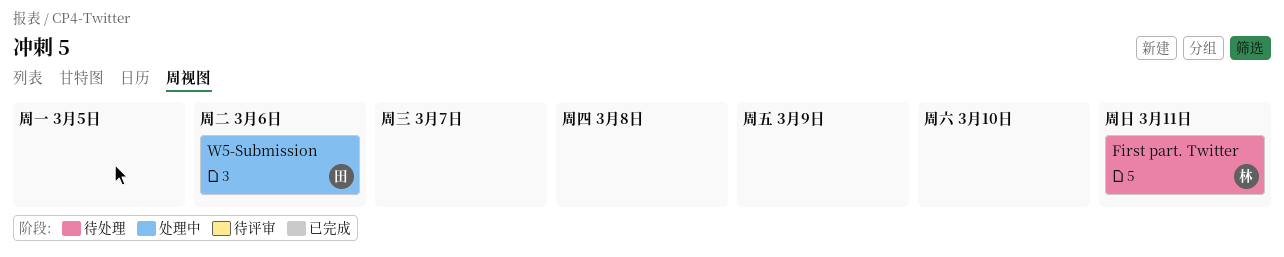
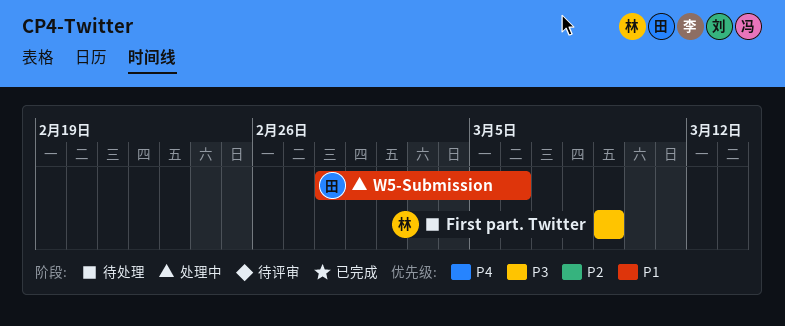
First part. Twitter, due: Mar 11 -> Mar 9

